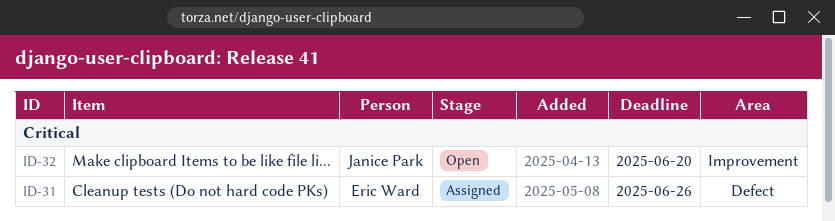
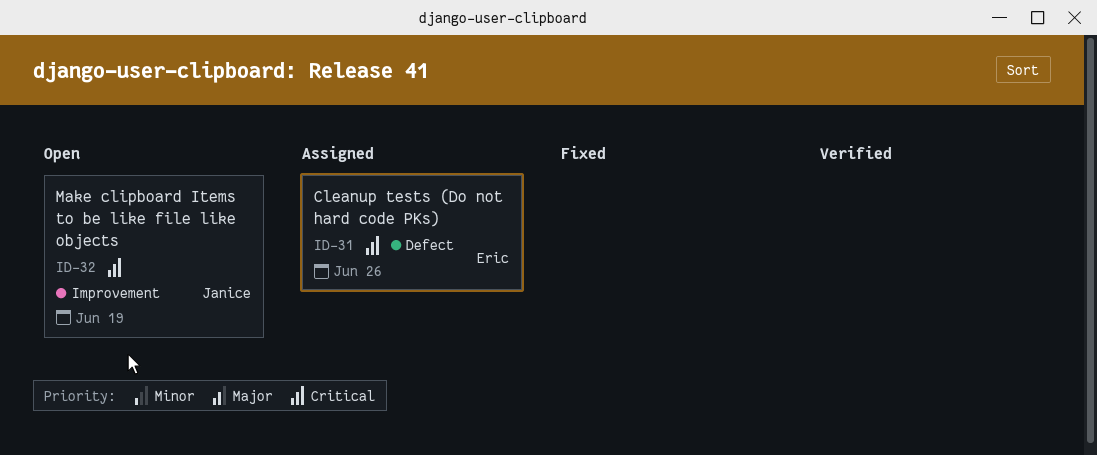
ID-32, due: Jun 20 -> Jun 19

